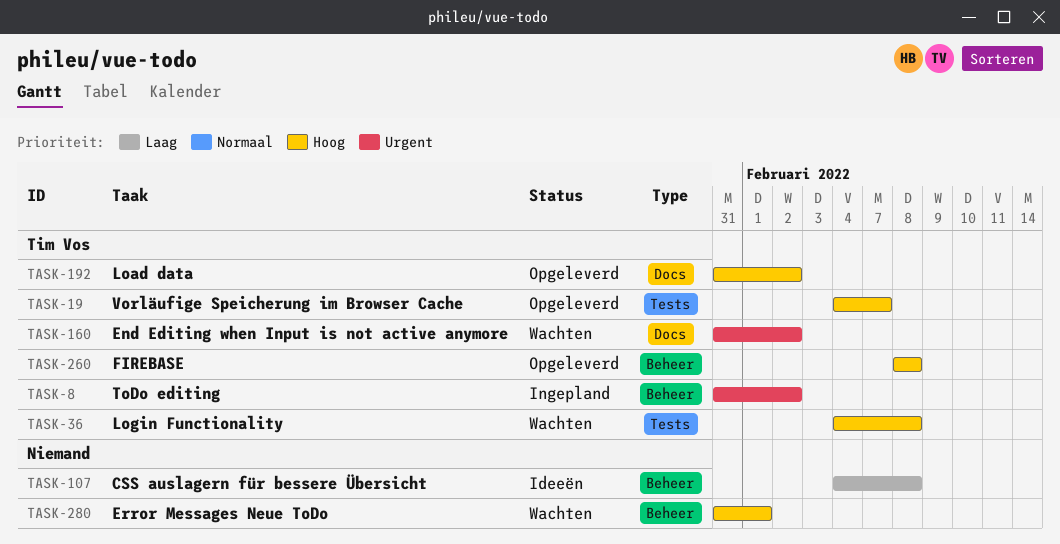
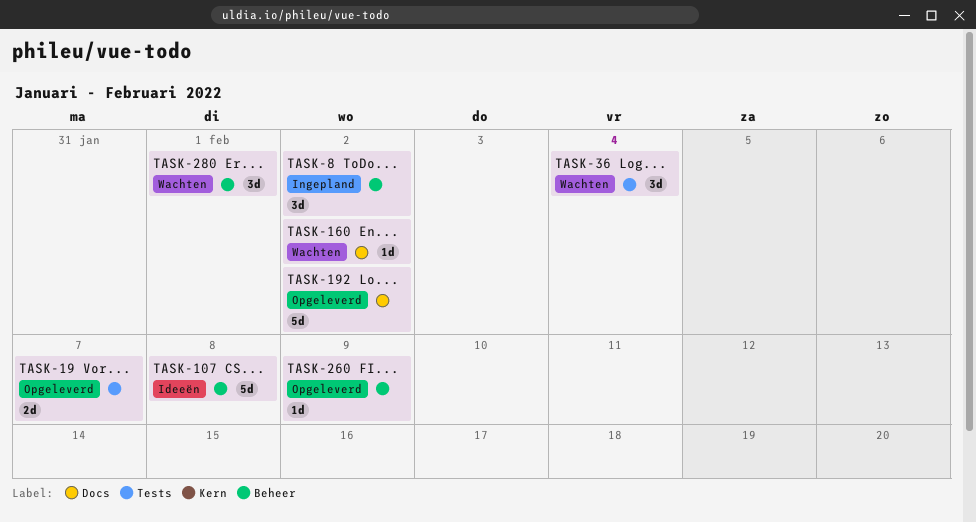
TASK-36, due: Feb 8 -> Feb 4
TASK-260, due: Feb 8 -> Feb 9

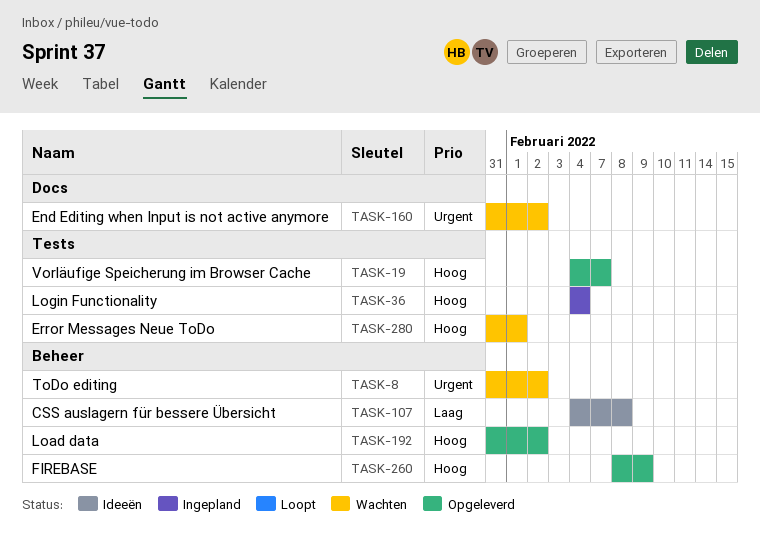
TASK-8, status: Ingepland -> Wachten
TASK-36, status: Wachten -> Ingepland
TASK-192, label: Docs -> Beheer
TASK-280, label: Beheer -> Tests

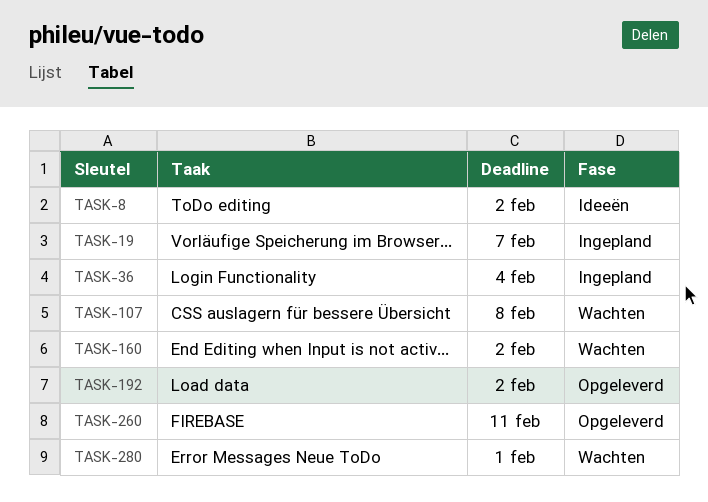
TASK-8, status: Wachten -> Ideeën
TASK-19, status: Opgeleverd -> Ingepland
TASK-107, status: Ideeën -> Wachten
TASK-260, due: Feb 9 -> Feb 11

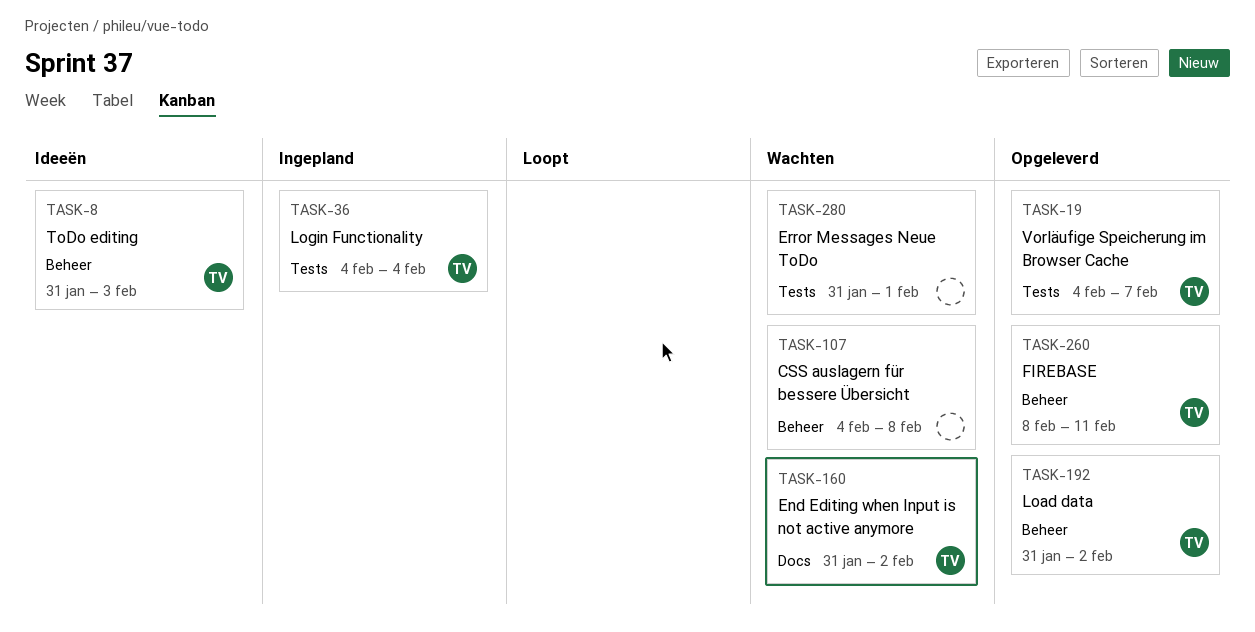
TASK-8, due: Feb 2 -> Feb 3
TASK-19, status: Ingepland -> Opgeleverd

